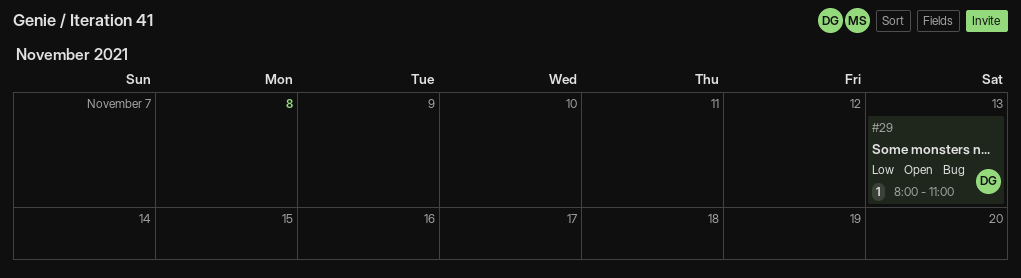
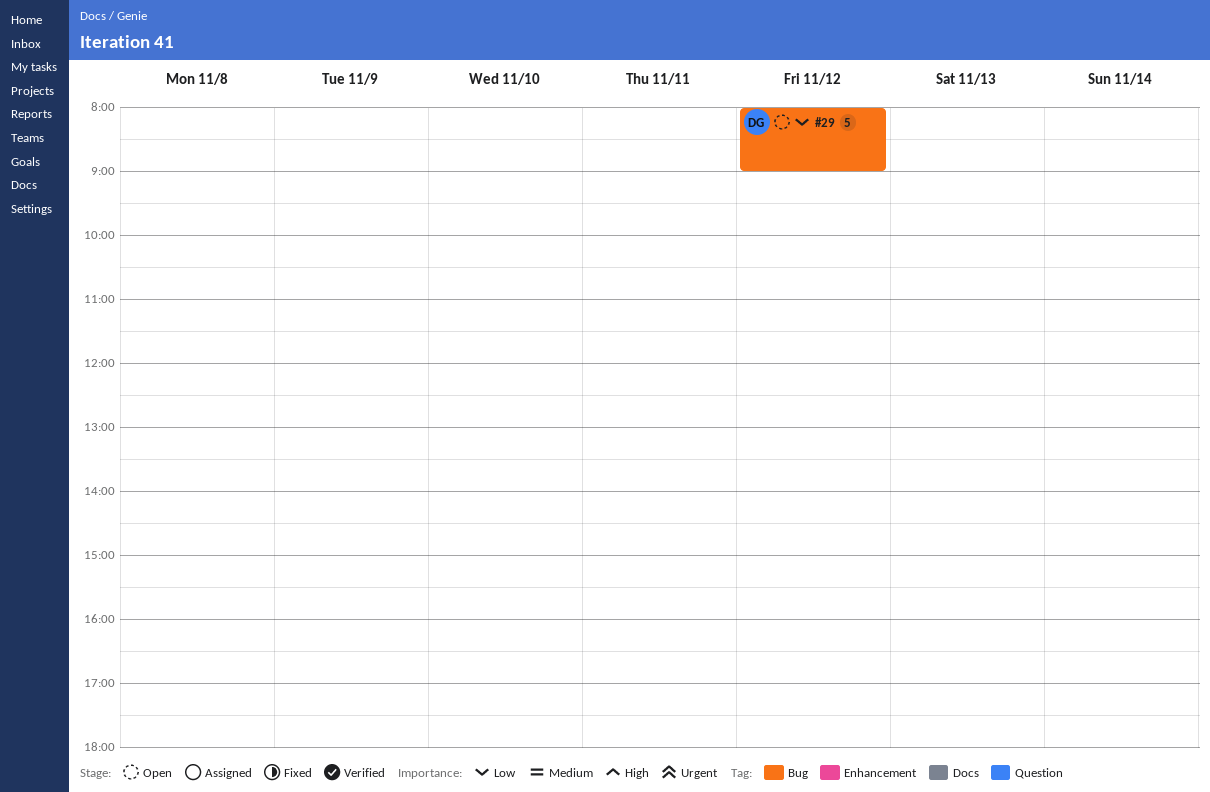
#29, estimate: 1 -> 5
#29, day: Nov 13 -> Nov 12
#29, ends: 11:00 -> 09:00

